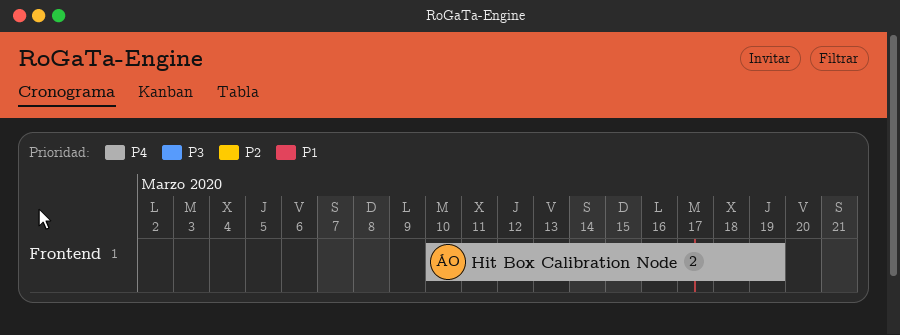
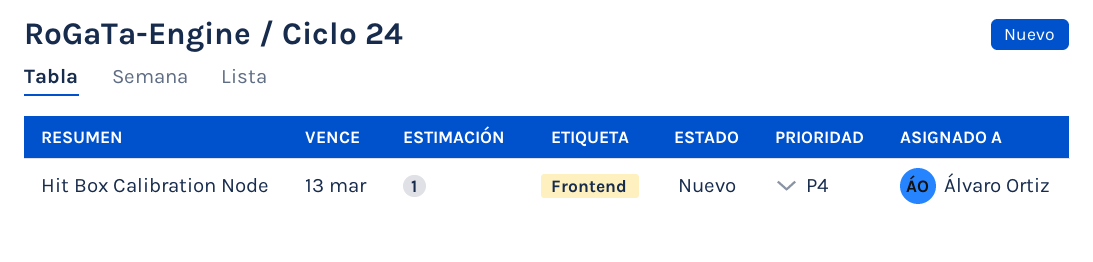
Hit Box Calibration Node, estimate: 2 -> 1
Hit Box Calibration Node, due: Mar 19 -> Mar 13

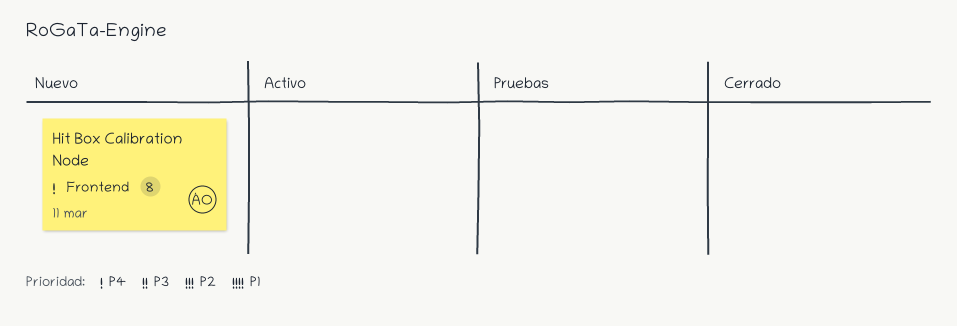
Hit Box Calibration Node, estimate: 1 -> 8
Hit Box Calibration Node, due: Mar 13 -> Mar 11

